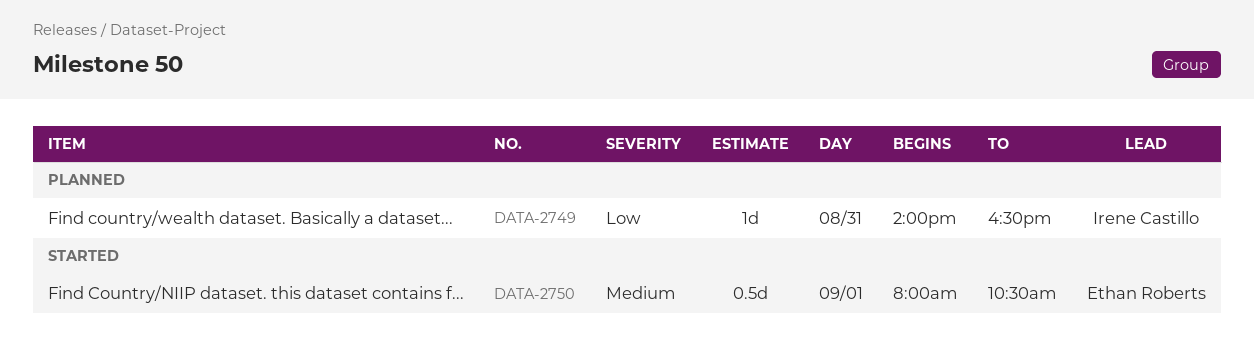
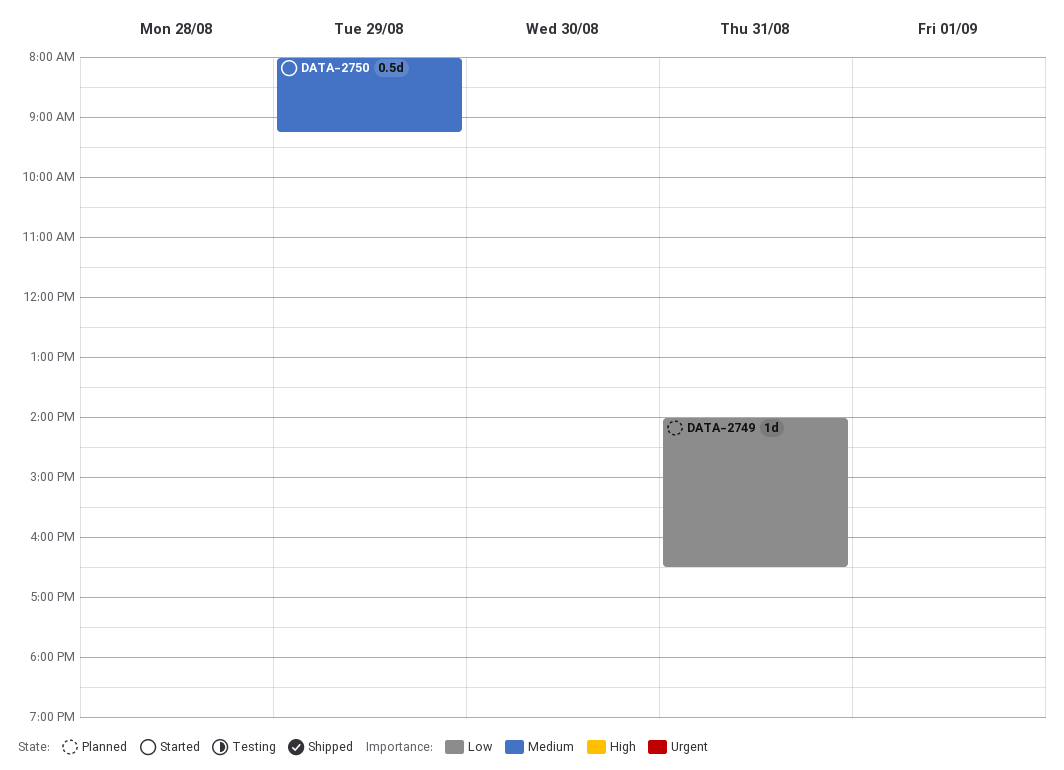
DATA-2750, day: Sep 1 -> Aug 29
DATA-2750, ends: 10:30 -> 09:15

